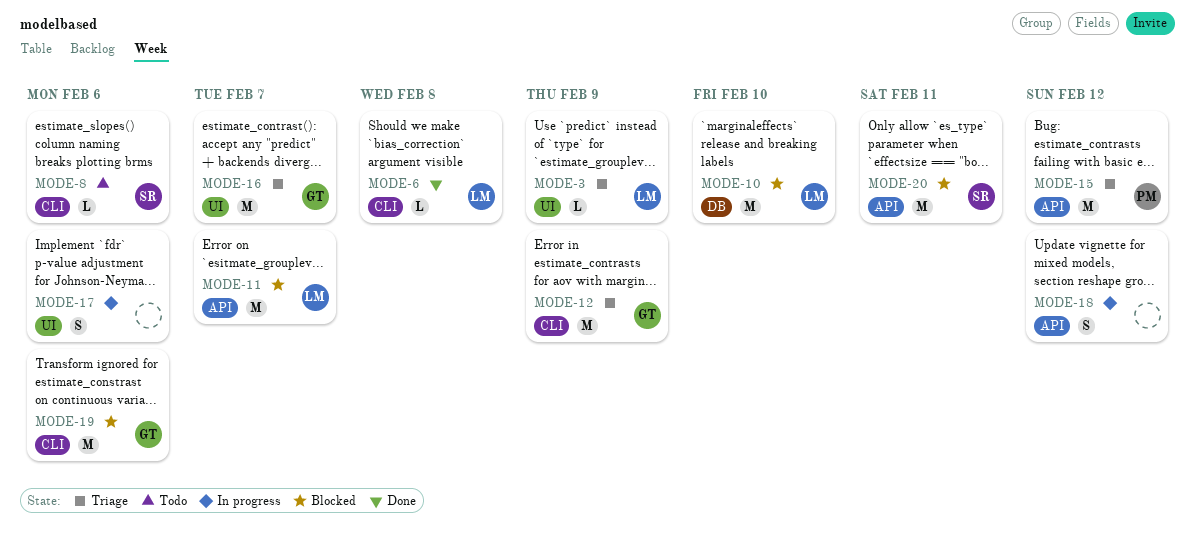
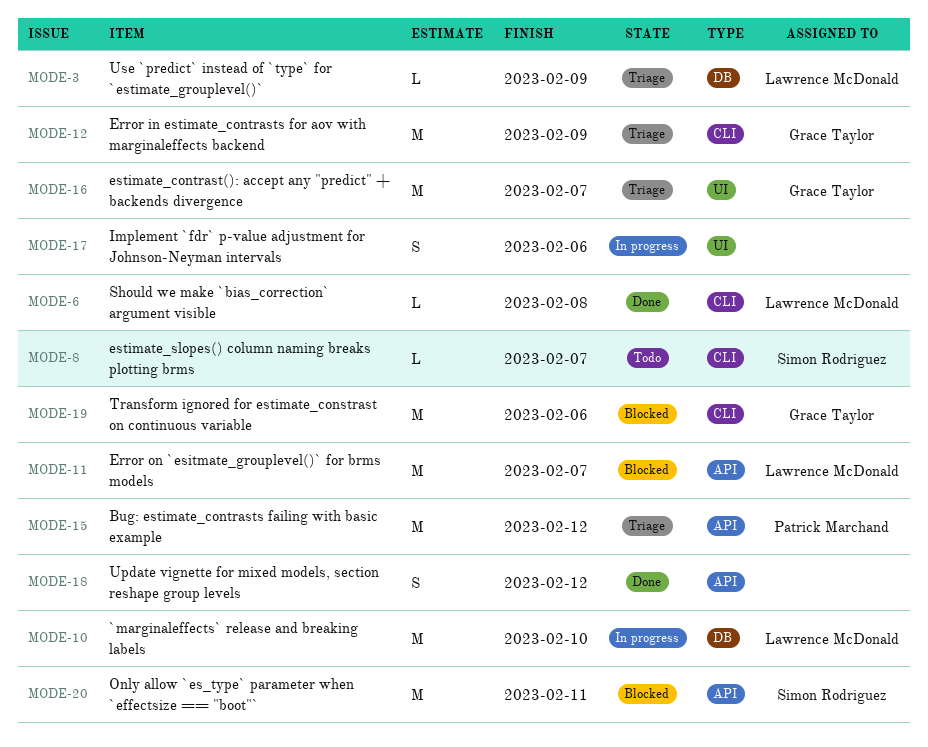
MODE-3, label: UI -> DB
MODE-8, due: Feb 6 -> Feb 7
MODE-10, status: Blocked -> In progress
MODE-18, status: In progress -> Done

